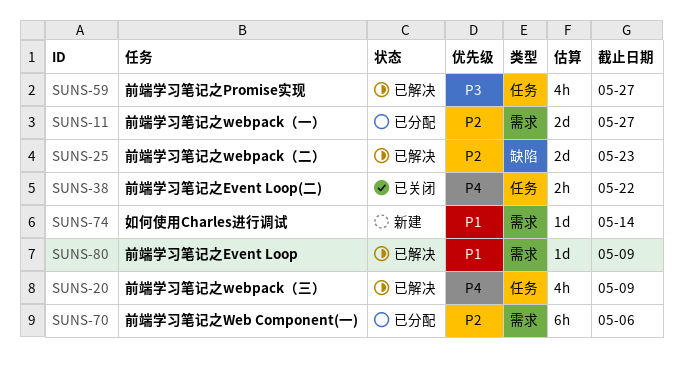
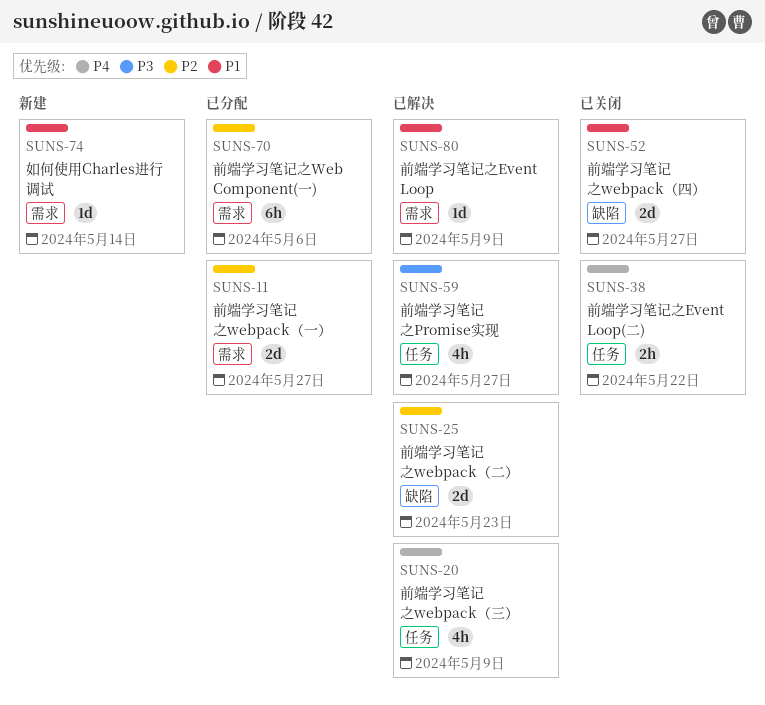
SUNS-52: none -> present

